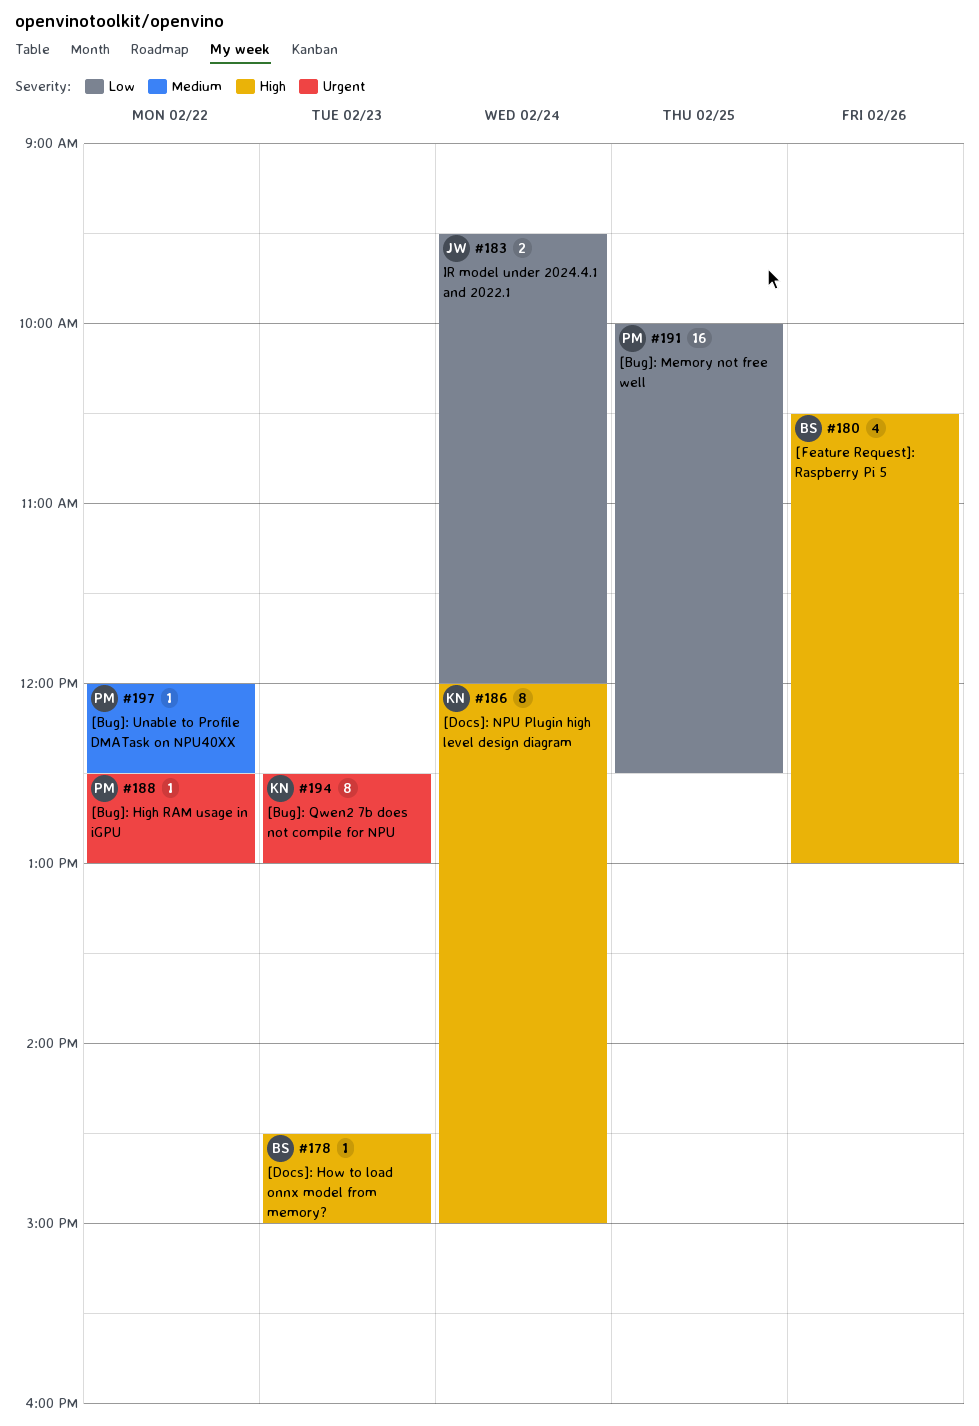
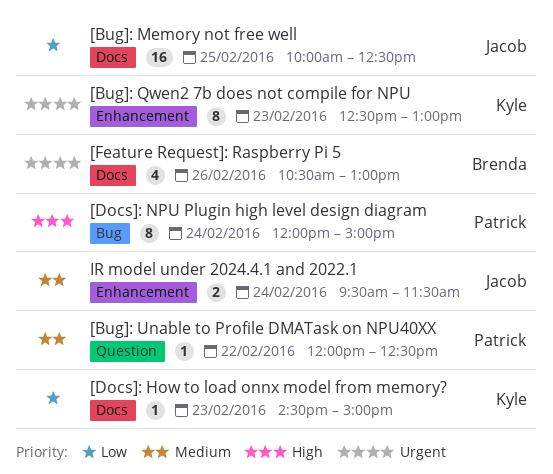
[Bug]: High RAM usage in iGPU: present -> none
[Bug]: Memory not free well, owner: Patrick -> Jacob
[Docs]: How to load onnx model from memory?, owner: Brenda -> Kyle
[Docs]: How to load onnx model from memory?, priority: High -> Low
[Docs]: NPU Plugin high level design diagram, owner: Kyle -> Patrick
[Feature Request]: Raspberry Pi 5, priority: High -> Urgent
IR model under 2024.4.1 and 2022.1, priority: Low -> Medium
IR model under 2024.4.1 and 2022.1, ends: 12:00 -> 11:30

